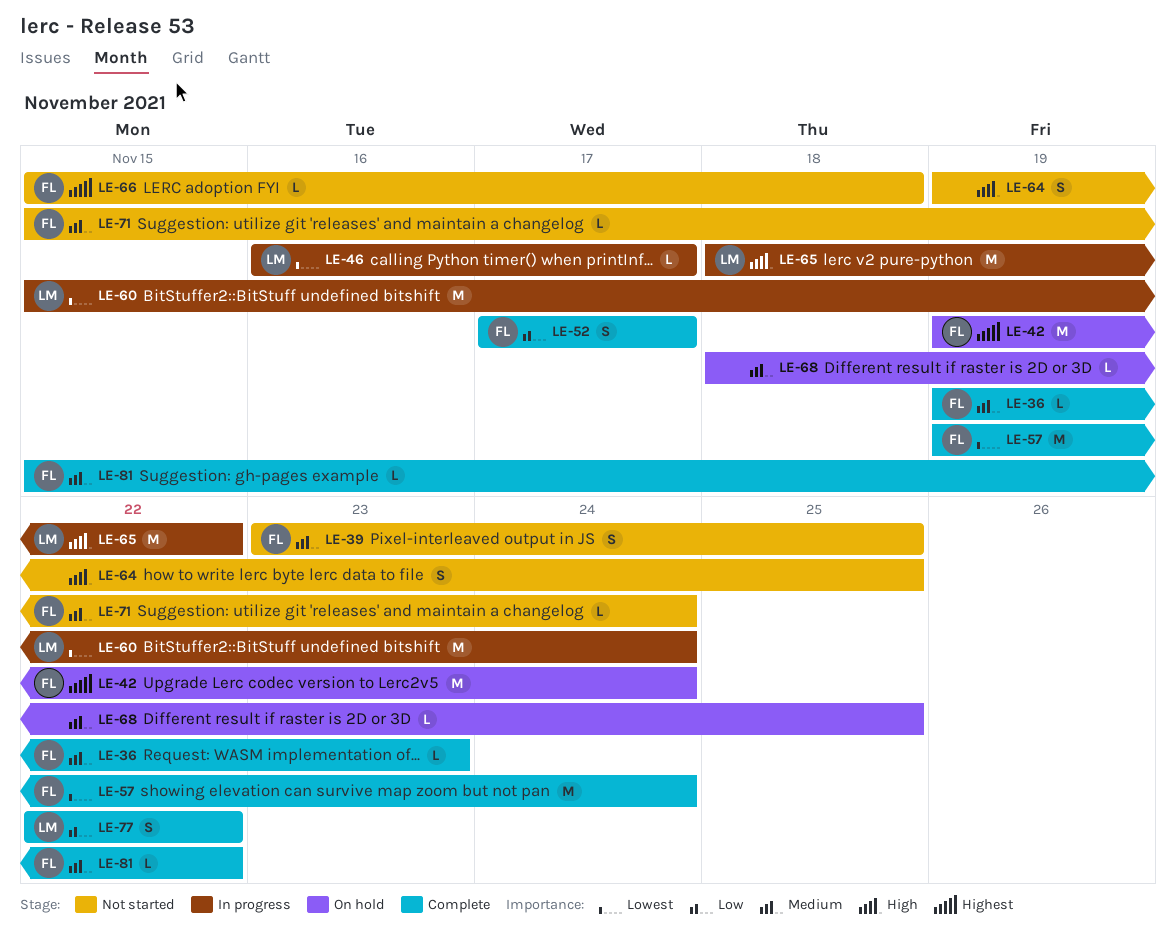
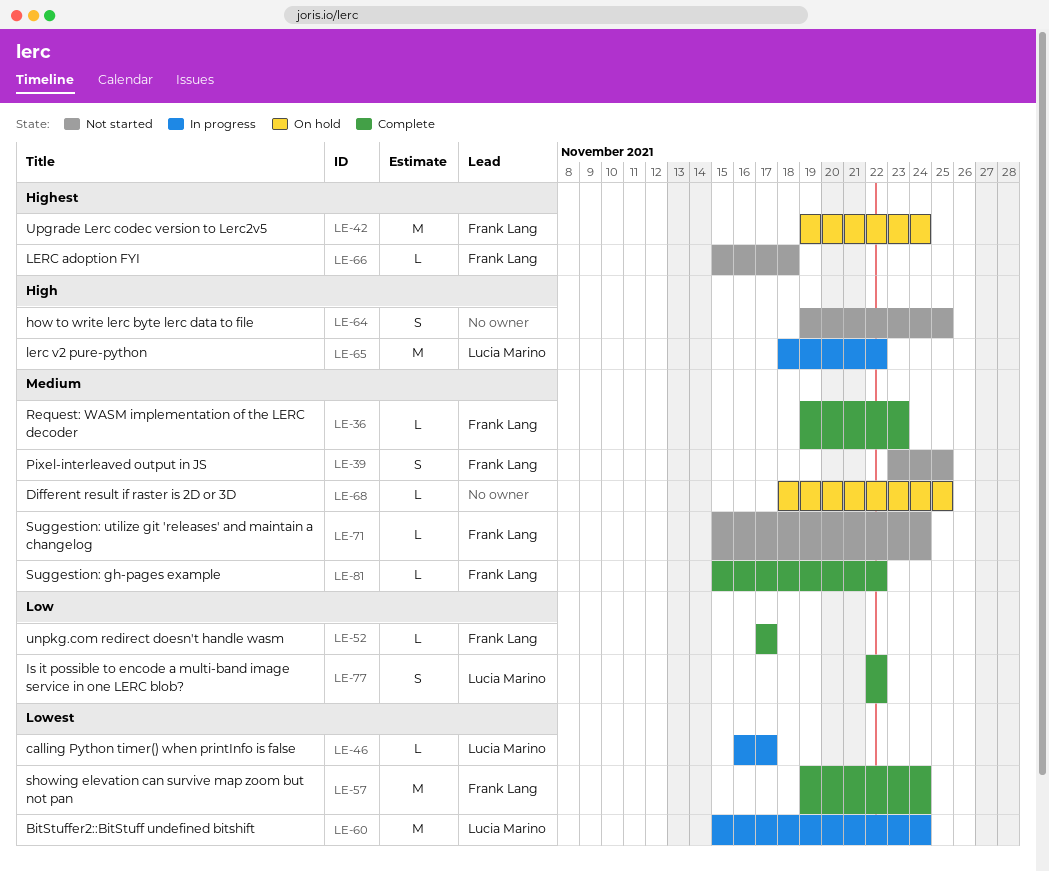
LE-52, estimate: S -> L

